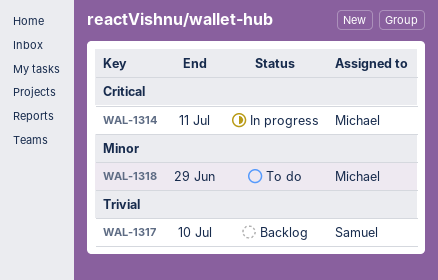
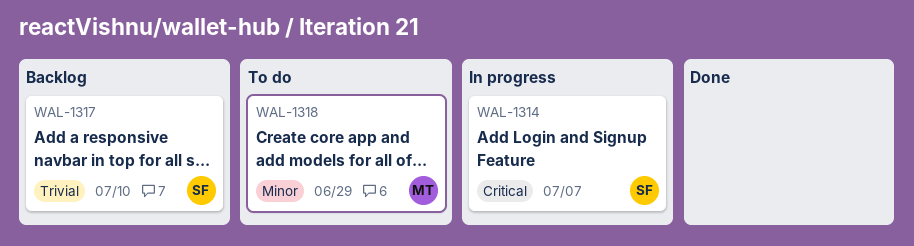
WAL-1314, owner: Michael -> Samuel
WAL-1314, due: Jul 11 -> Jul 7

